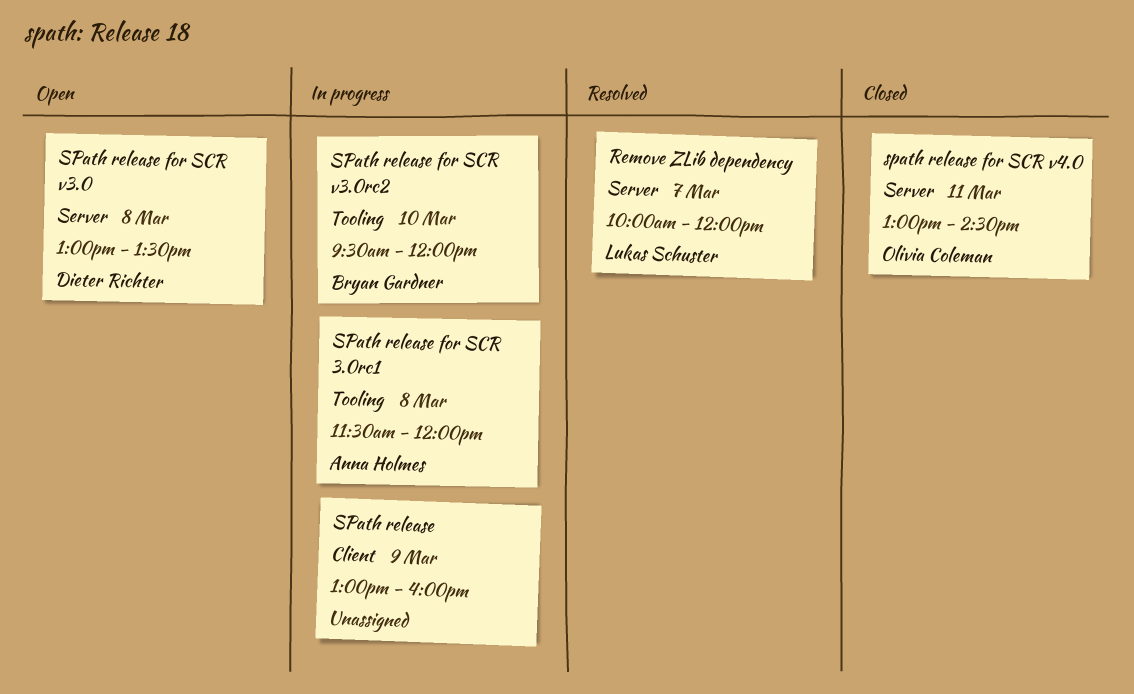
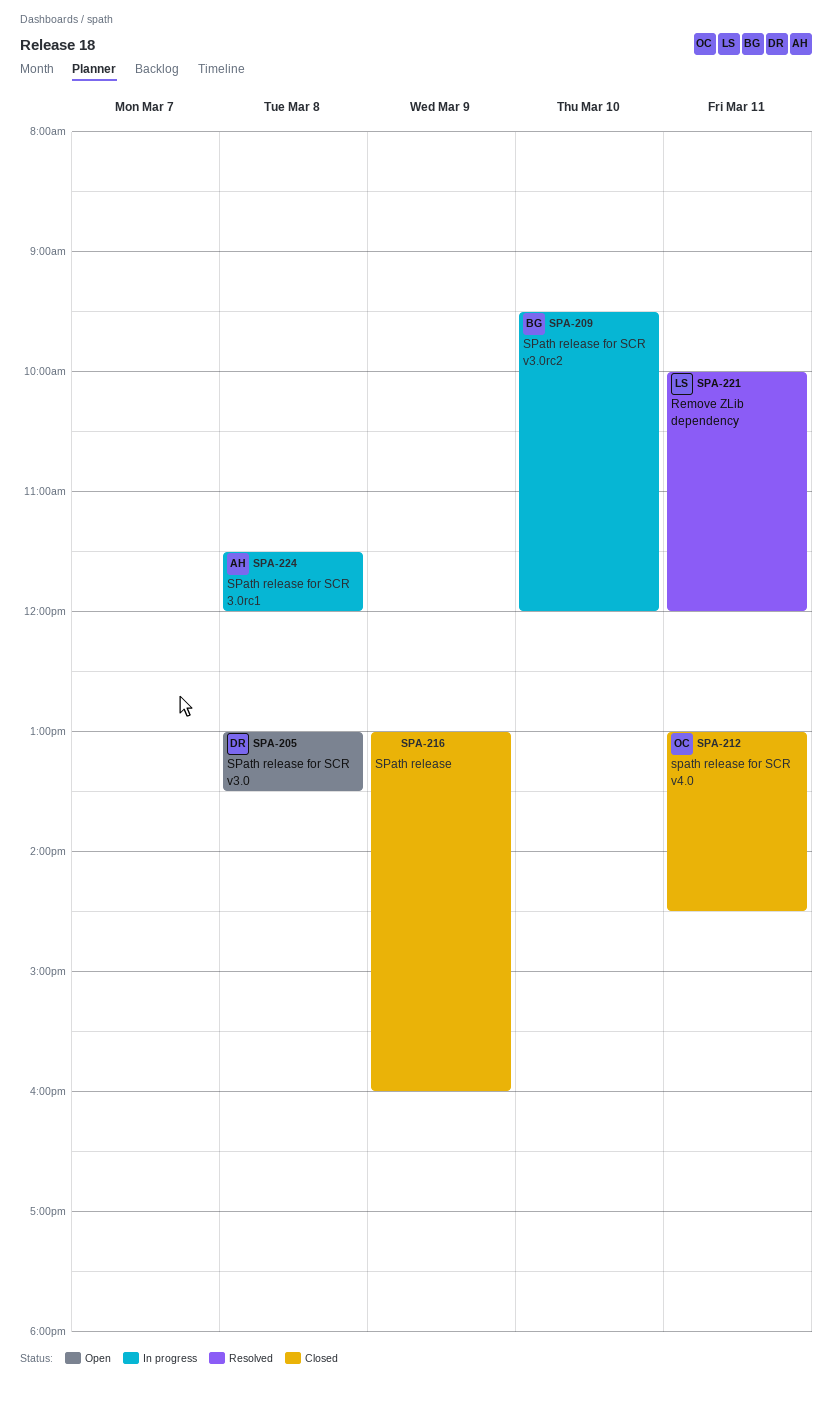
Remove ZLib dependency, day: Mar 7 -> Mar 11
SPath release, status: In progress -> Closed

